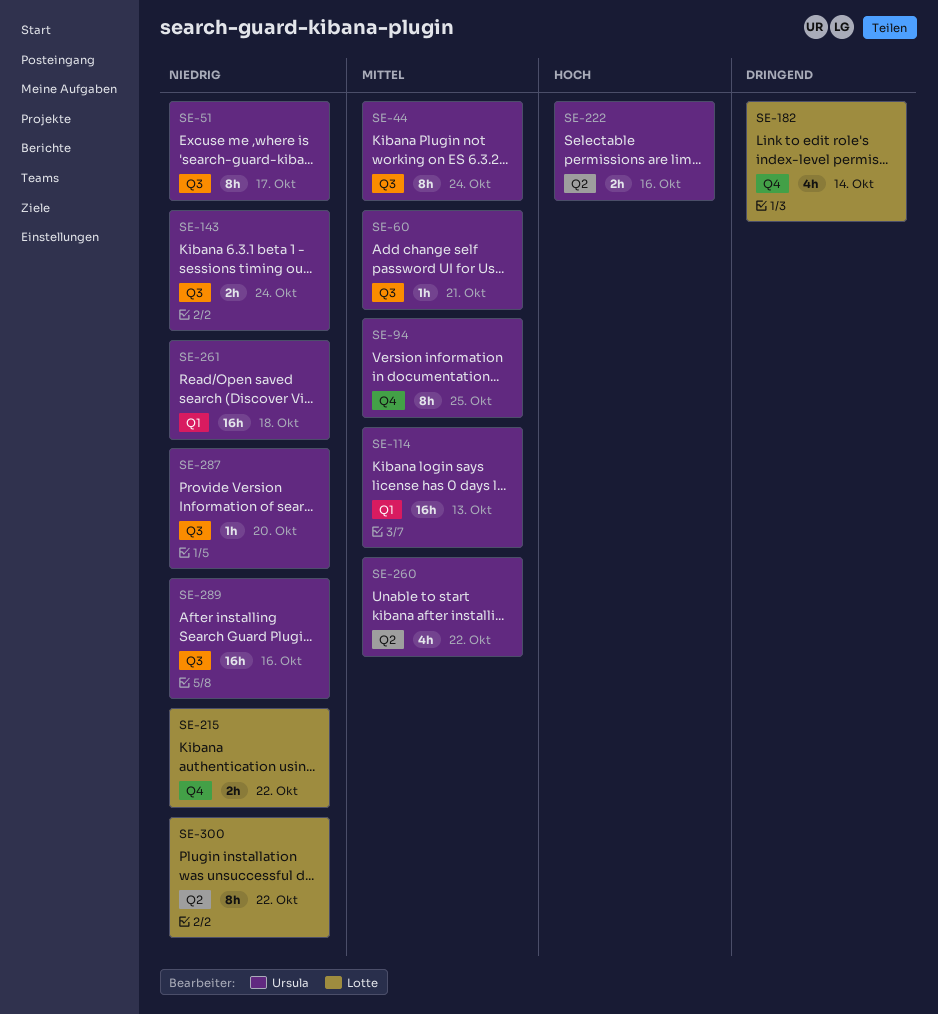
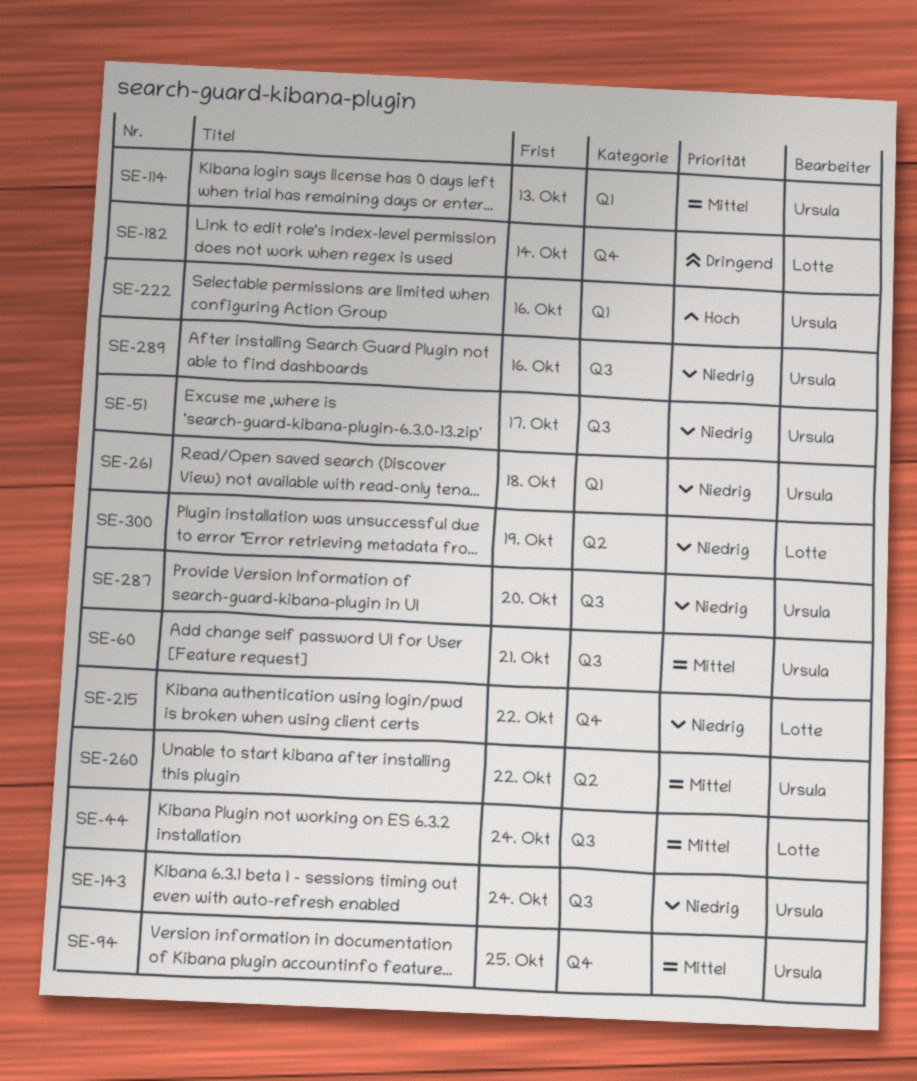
SE-44, owner: Ursula -> Lotte
SE-222, label: Q2 -> Q1
SE-300, due: Oct 22 -> Oct 19

